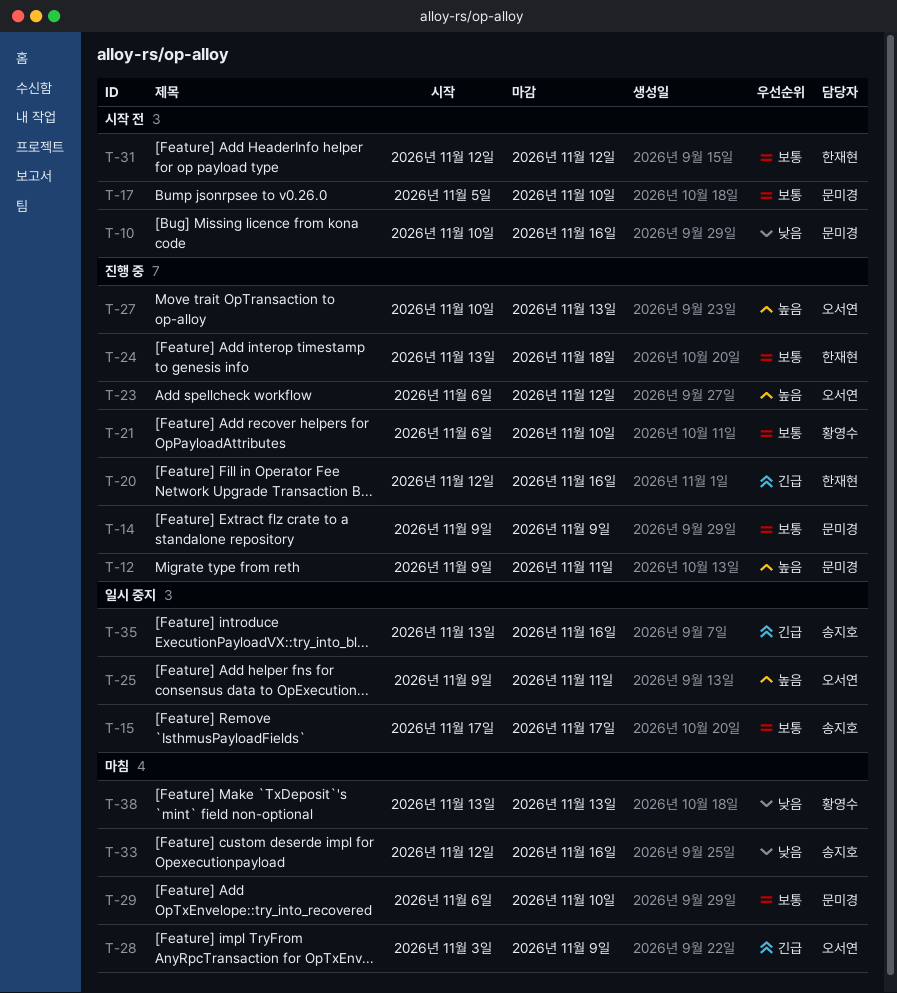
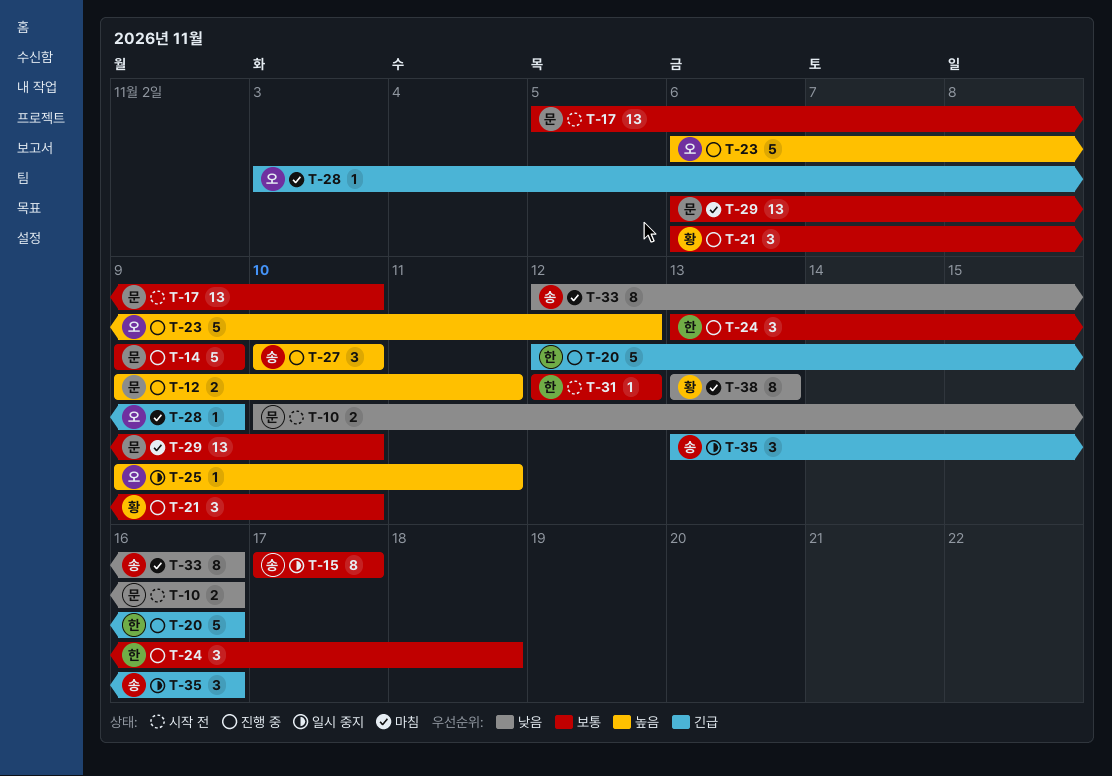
T-27, owner: 오서연 -> 송지호
T-27, due: Nov 13 -> Nov 10

